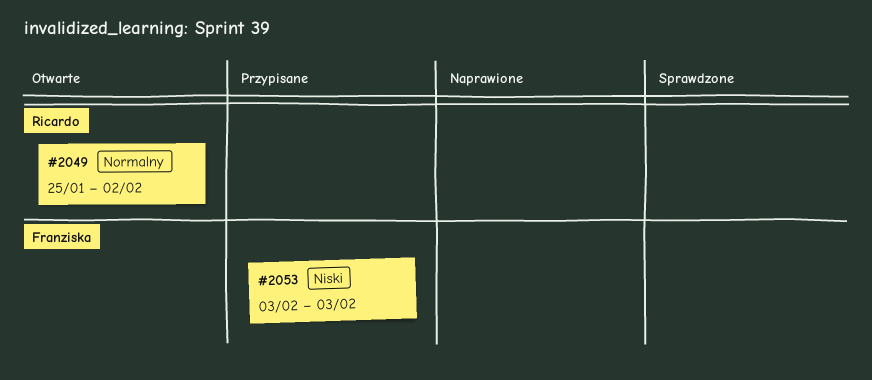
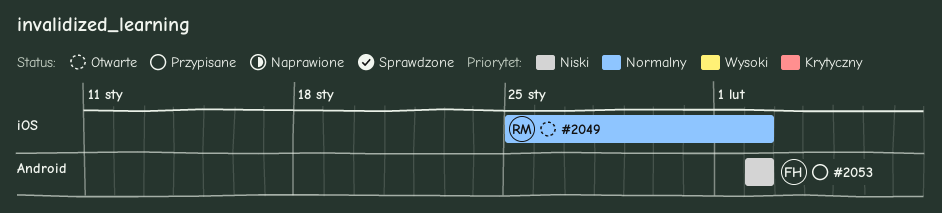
#2053, start: Feb 3 -> Feb 2
#2053, due: Feb 3 -> Feb 2

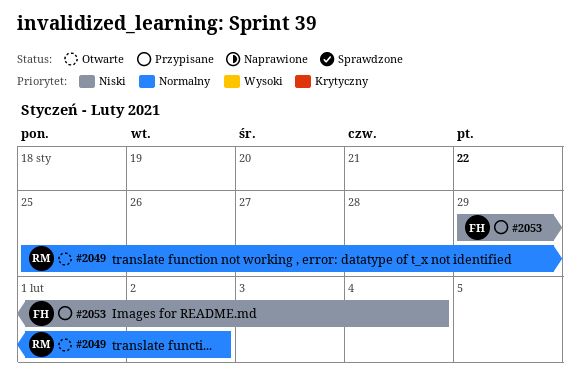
#2053, start: Feb 2 -> Jan 29
#2053, due: Feb 2 -> Feb 4

